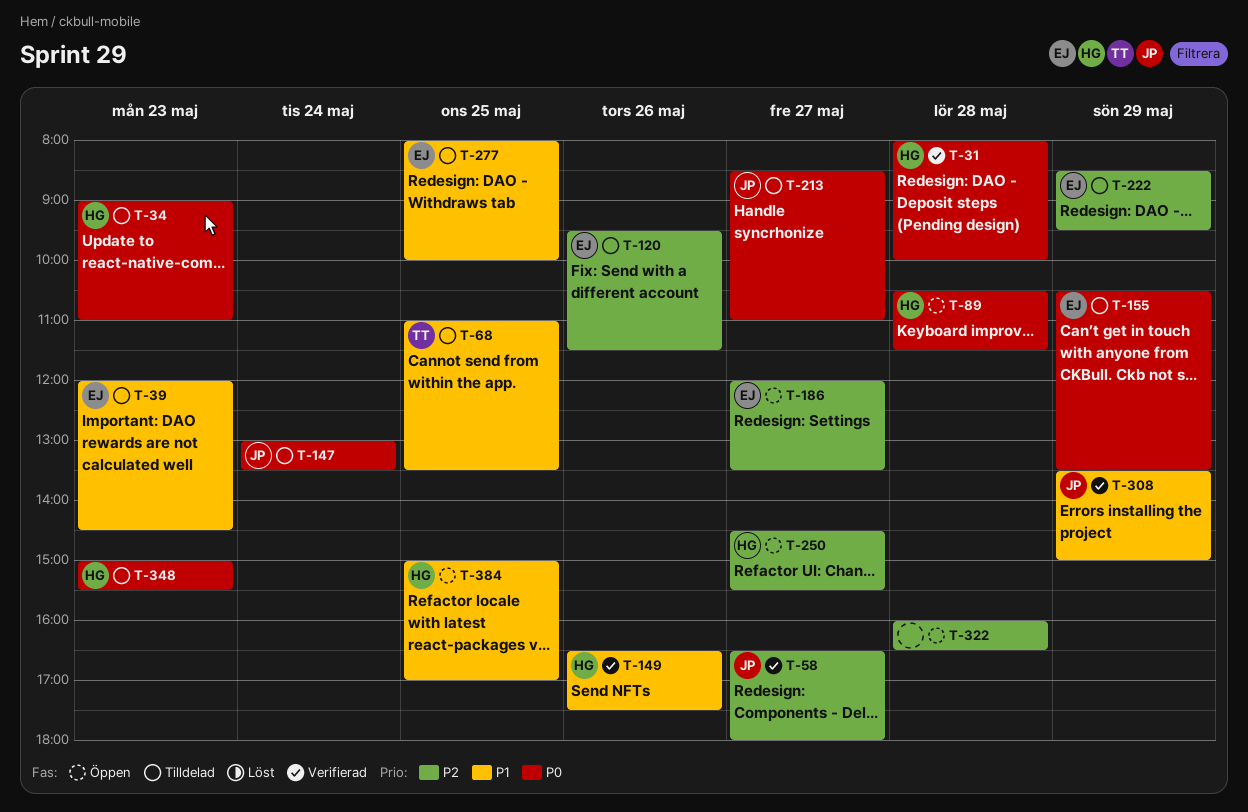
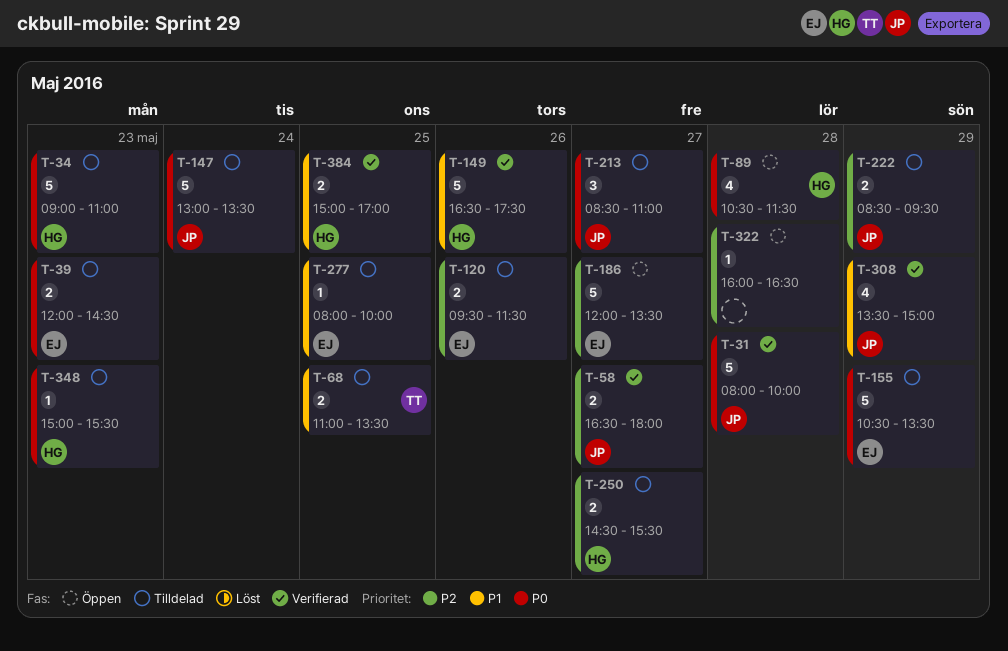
T-31, owner: HG -> JP
T-39, priority: P1 -> P0
T-222, owner: EJ -> JP
T-250, status: Öppen -> Tilldelad
T-384, status: Öppen -> Verifierad

